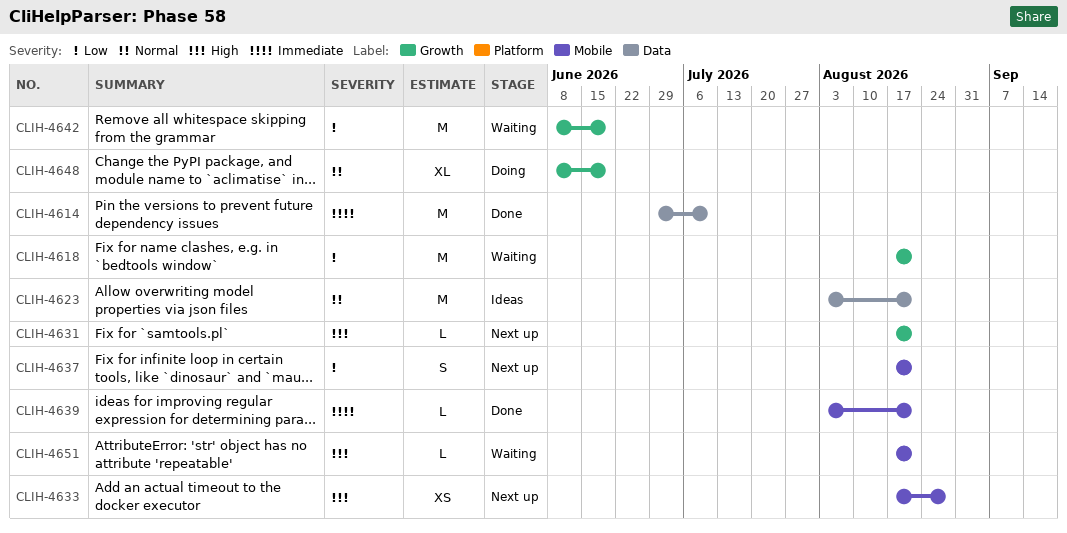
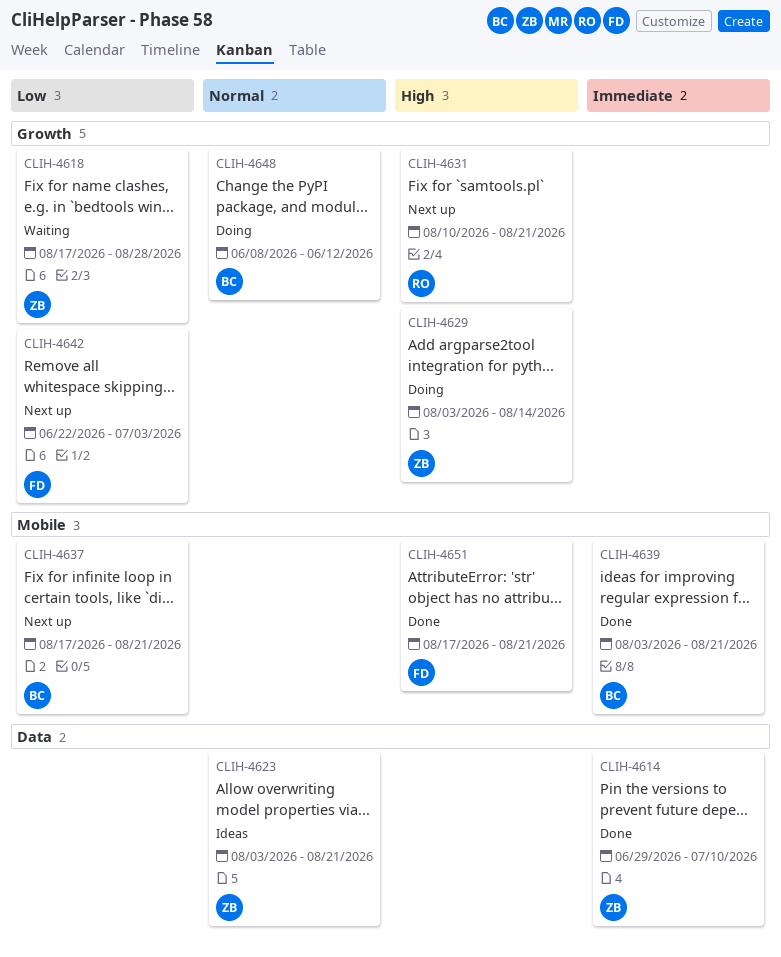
CLIH-4618, due: Aug 21 -> Aug 28
CLIH-4629: none -> present
CLIH-4631, start: Aug 17 -> Aug 10
CLIH-4633: present -> none
CLIH-4642, status: Waiting -> Next up
CLIH-4642, start: Jun 8 -> Jun 22
CLIH-4642, due: Jun 19 -> Jul 3
CLIH-4648, due: Jun 19 -> Jun 12
CLIH-4651, status: Waiting -> Done

